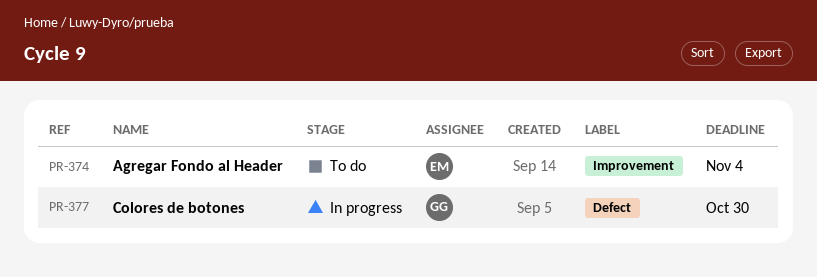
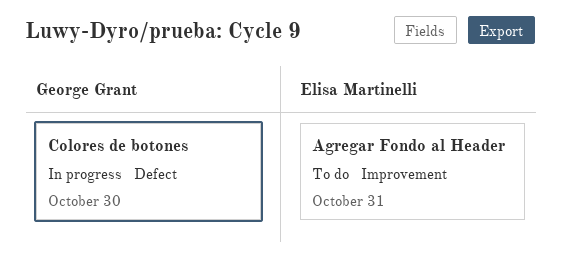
Agregar Fondo al Header, due: Nov 4 -> Oct 31

